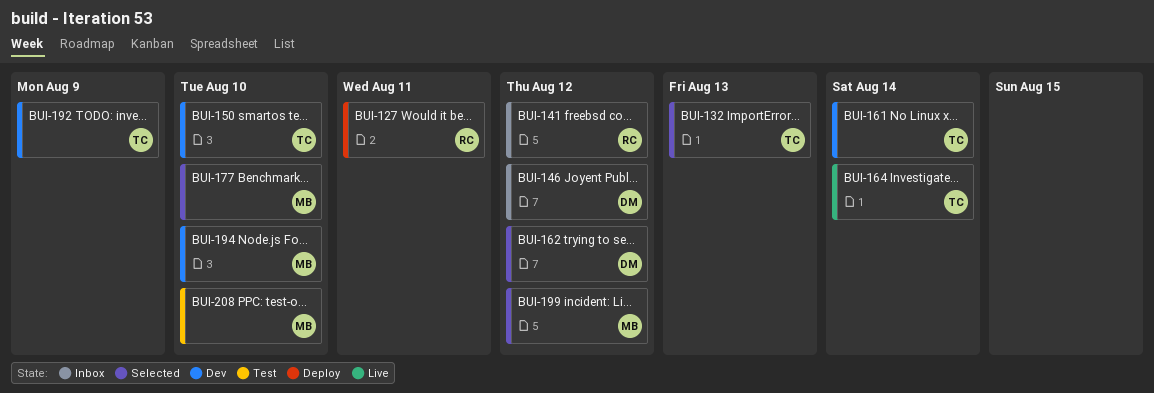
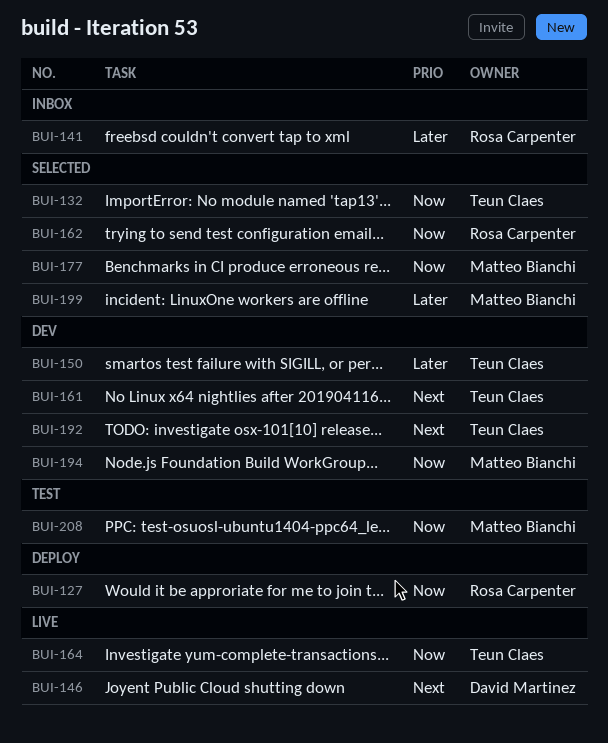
BUI-146, status: Inbox -> Live
BUI-162, owner: David Martinez -> Rosa Carpenter

